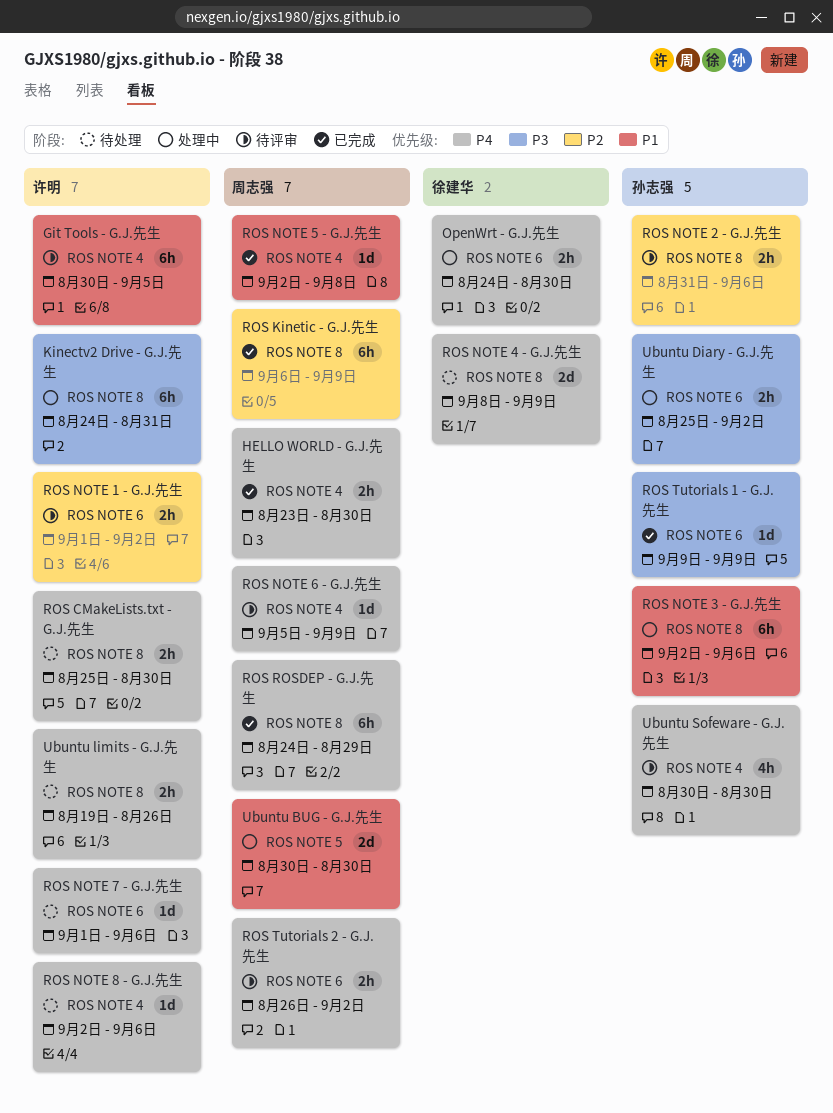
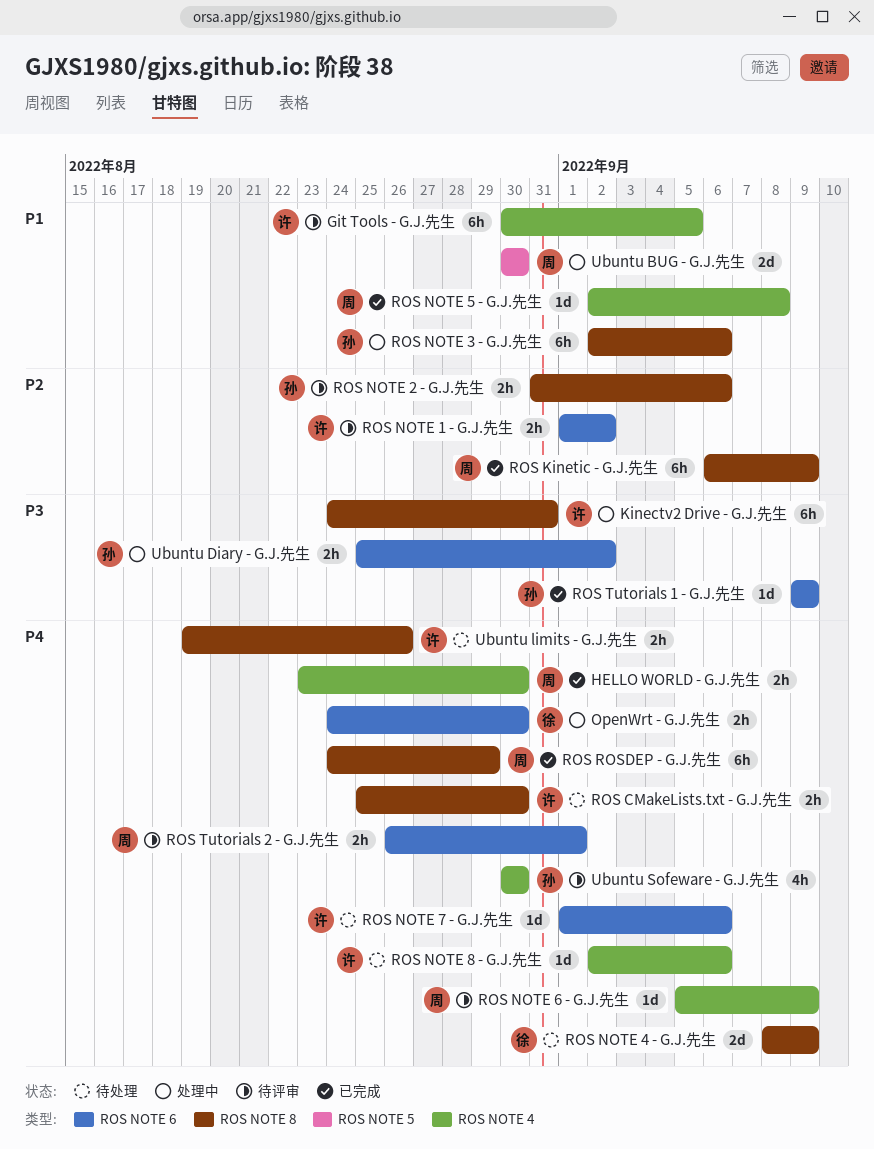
ROS Tutorials 2 - G.J.先生, due: Sep 2 -> Sep 1

